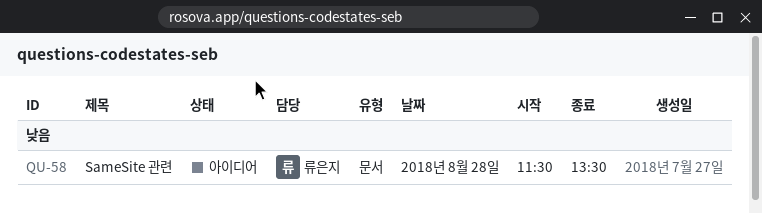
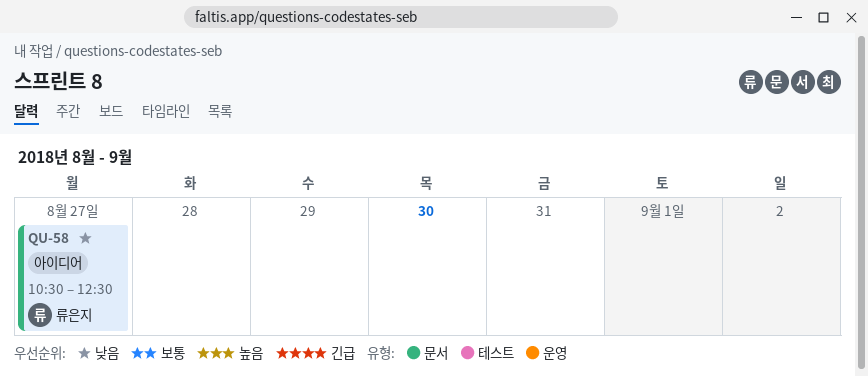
QU-58, day: Aug 28 -> Aug 27
QU-58, begins: 11:30 -> 10:30
QU-58, ends: 13:30 -> 12:30

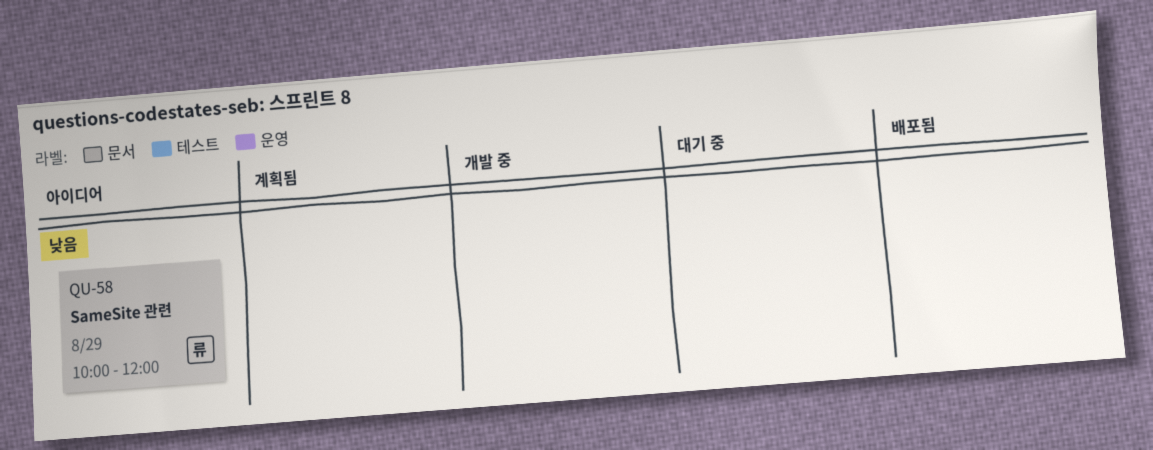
QU-58, day: Aug 27 -> Aug 29
QU-58, begins: 10:30 -> 10:00
QU-58, ends: 12:30 -> 12:00

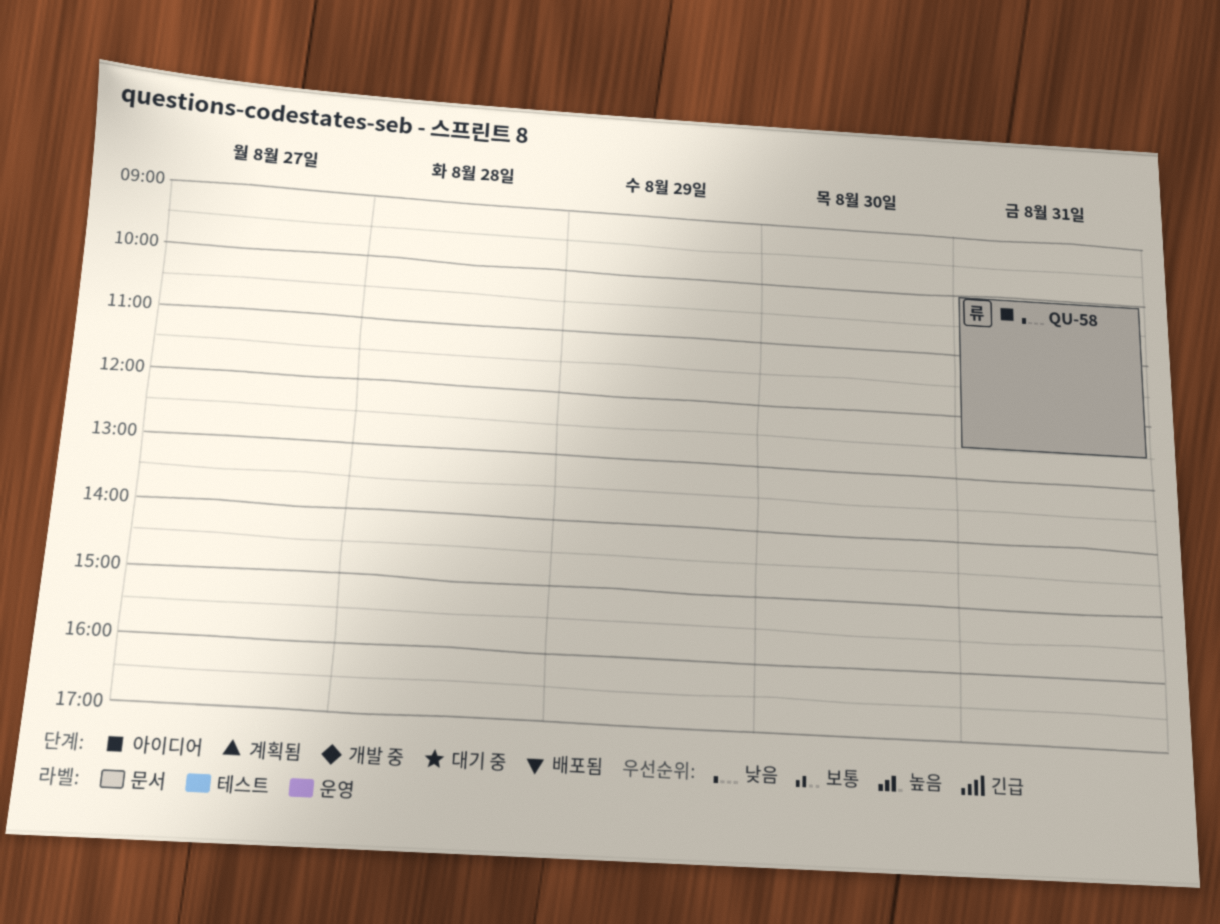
QU-58, day: Aug 29 -> Aug 31
QU-58, ends: 12:00 -> 12:30

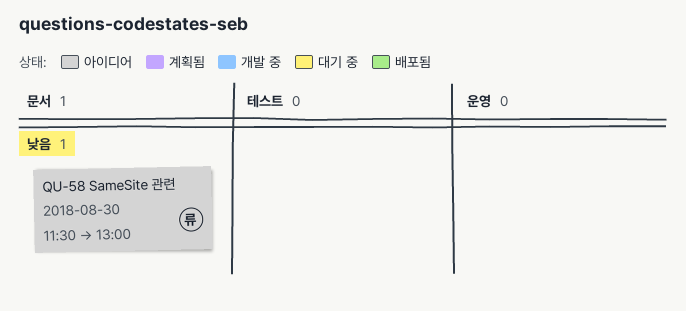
QU-58, day: Aug 31 -> Aug 30
QU-58, begins: 10:00 -> 11:30
QU-58, ends: 12:30 -> 13:00

